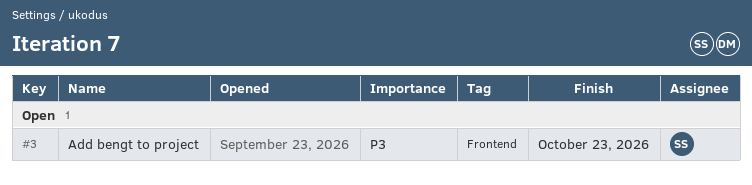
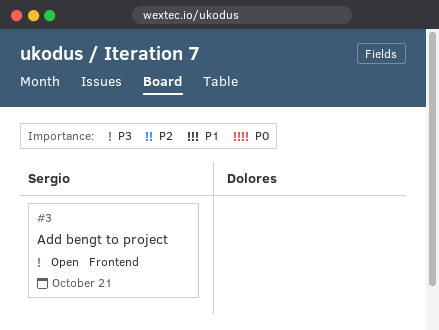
#3, due: Oct 23 -> Oct 21

